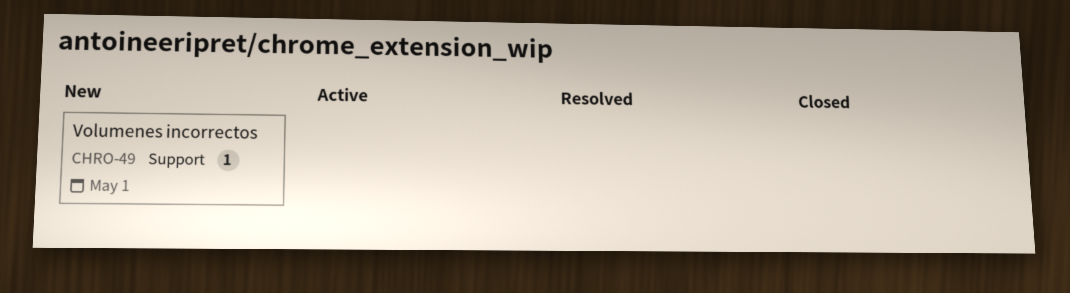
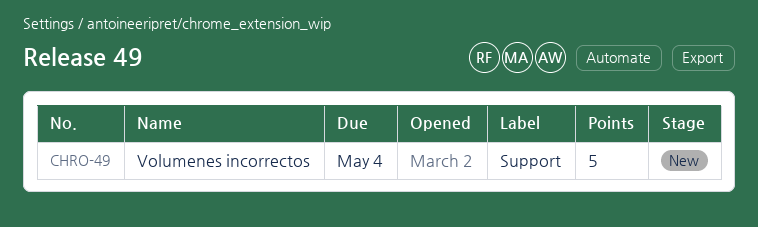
CHRO-49, estimate: 1 -> 5
CHRO-49, due: May 1 -> May 4

